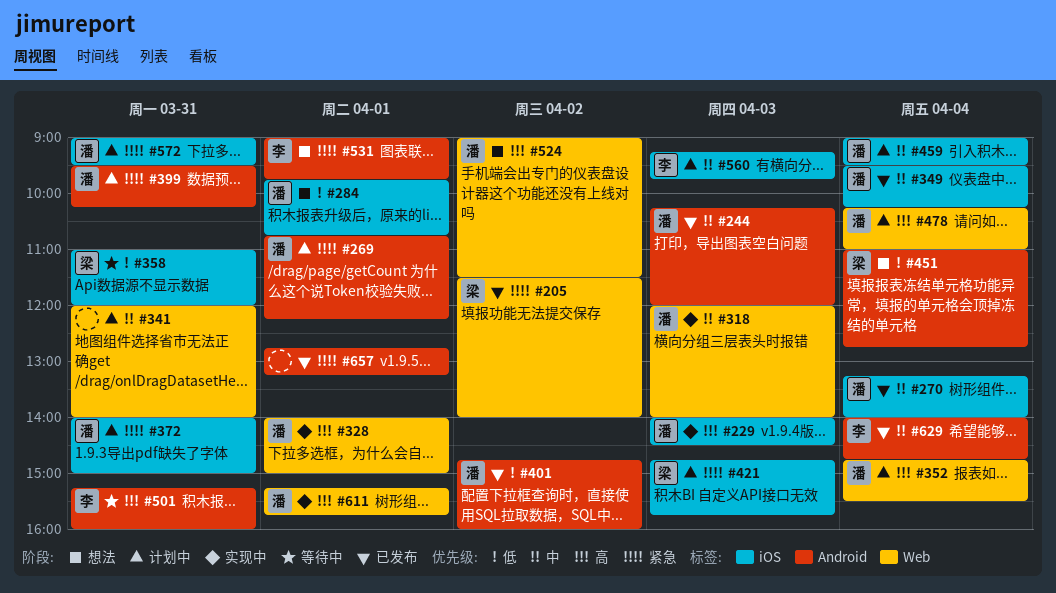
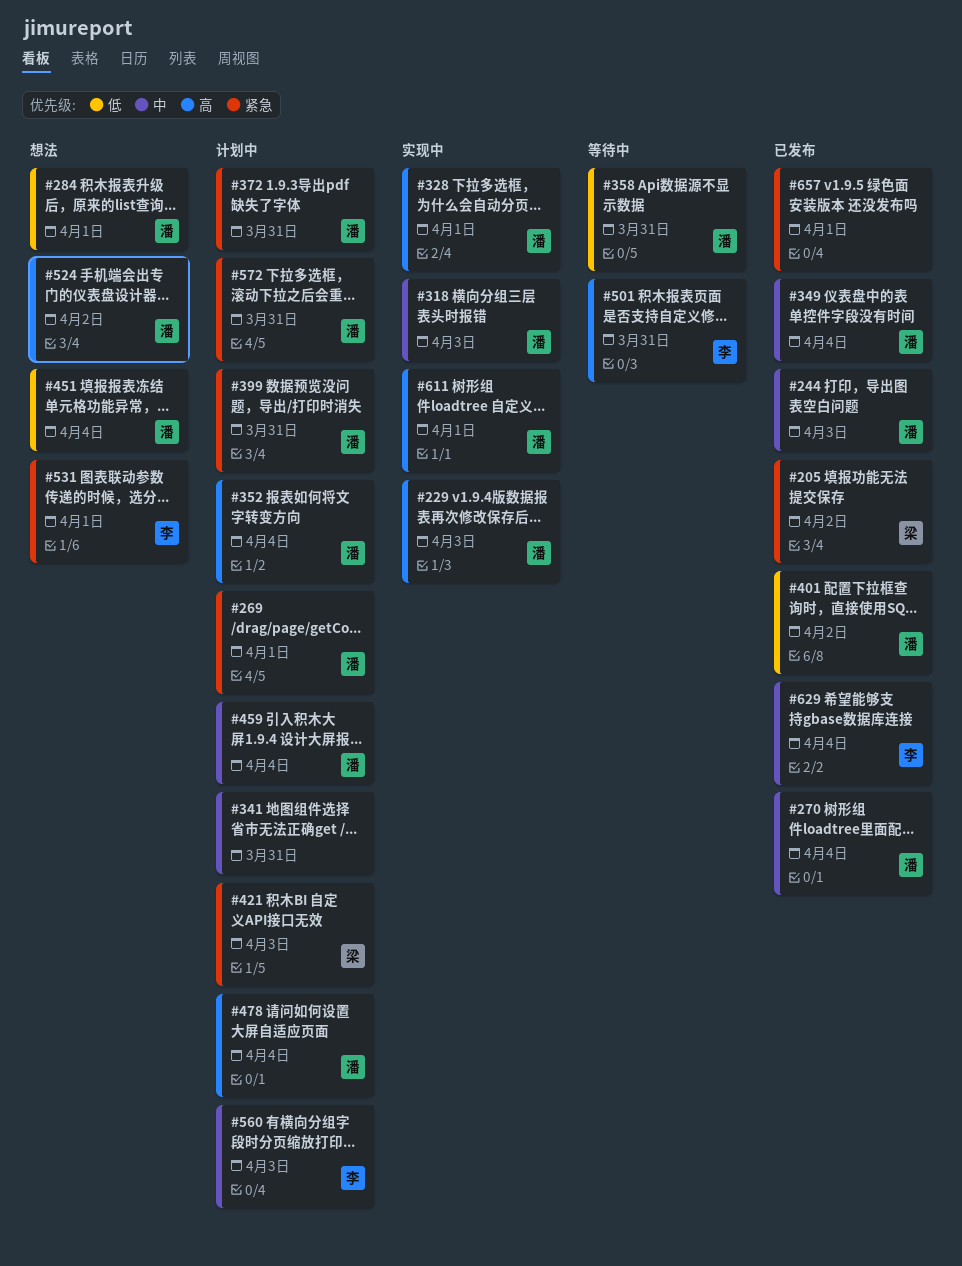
#358, owner: 梁 -> 潘
#451, owner: 梁 -> 潘

